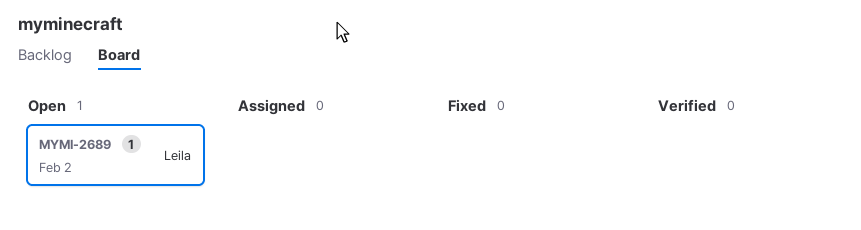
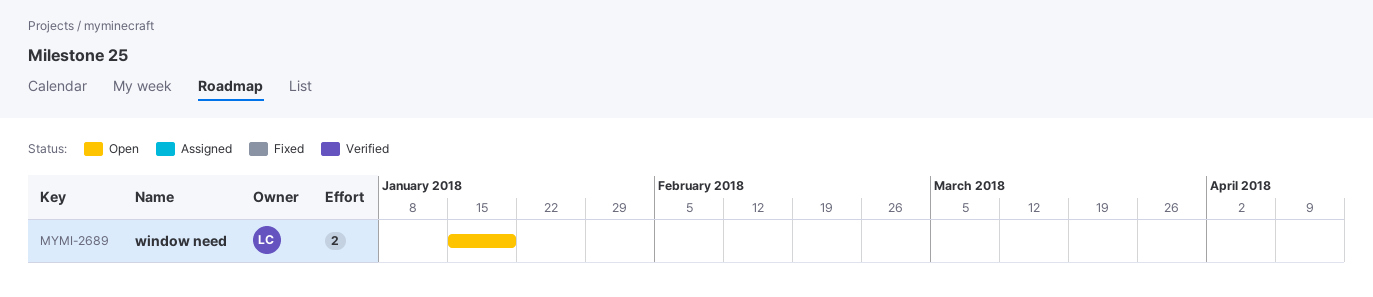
MYMI-2689, estimate: 1 -> 2
MYMI-2689, due: Feb 2 -> Jan 19

